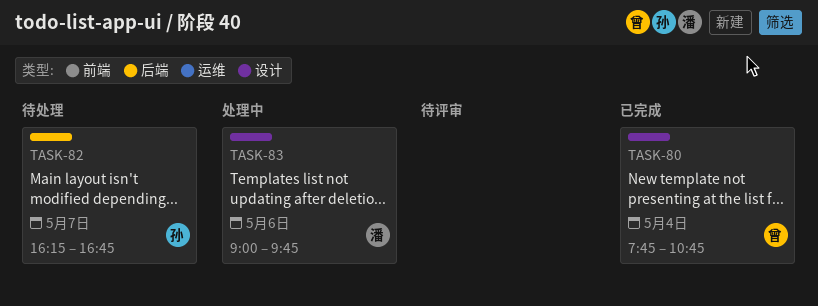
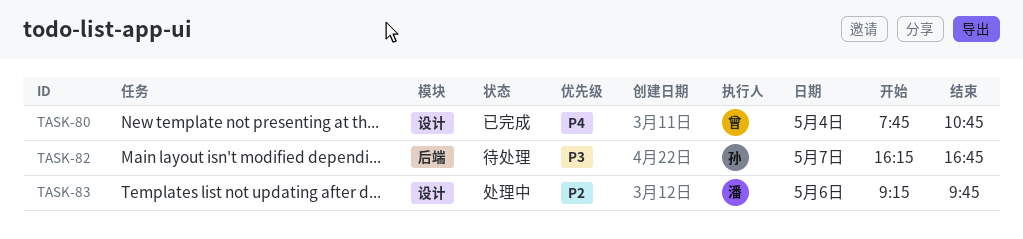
TASK-83, begins: 09:00 -> 09:15

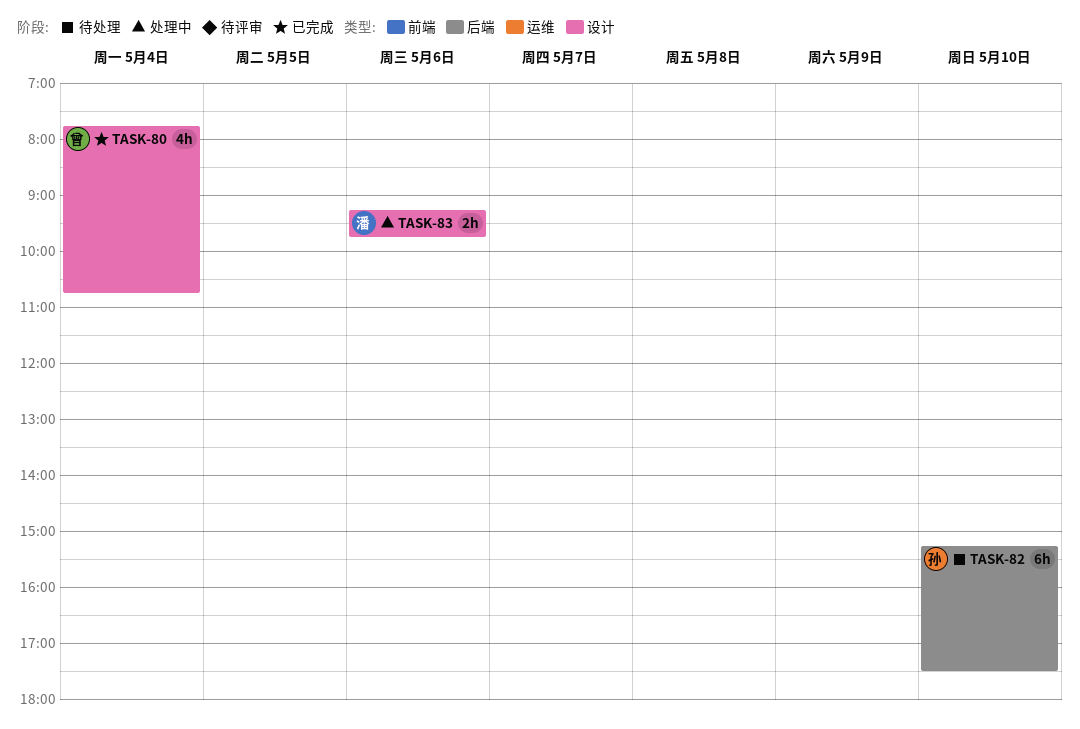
TASK-82, day: May 7 -> May 10
TASK-82, begins: 16:15 -> 15:15
TASK-82, ends: 16:45 -> 17:30

